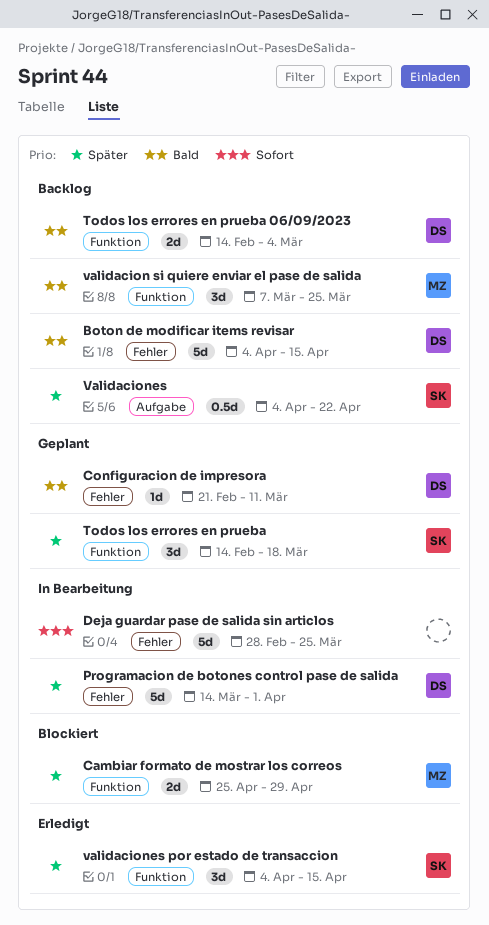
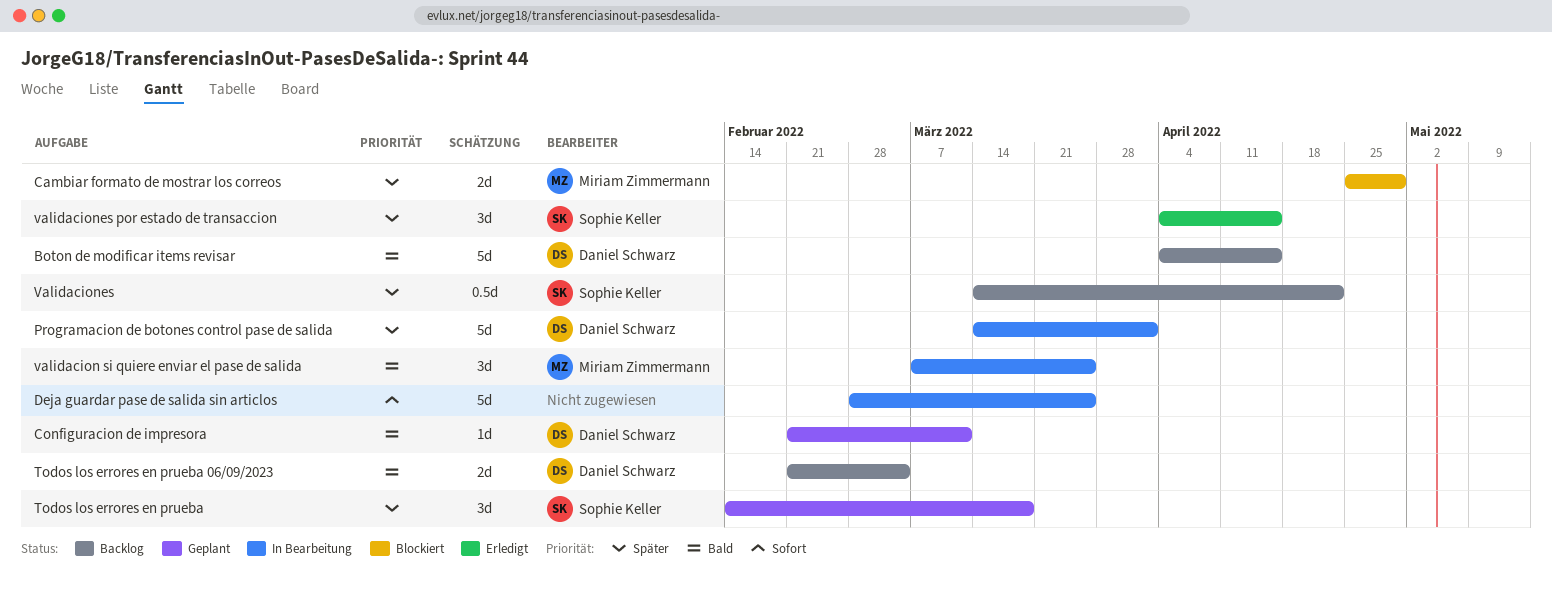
Todos los errores en prueba 06/09/2023, start: Feb 14 -> Feb 21
validacion si quiere enviar el pase de salida, status: Backlog -> In Bearbeitung
Validaciones, start: Apr 4 -> Mar 14

